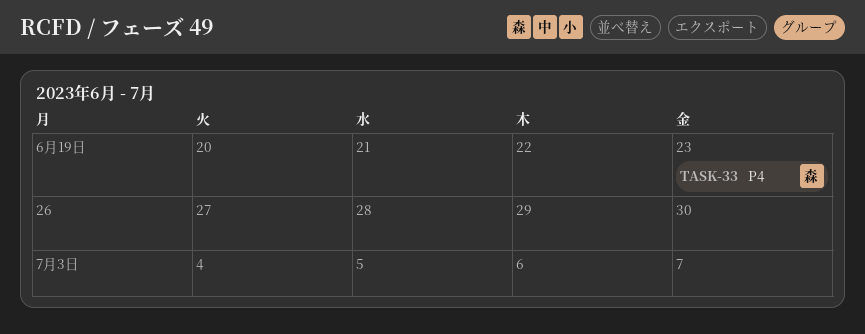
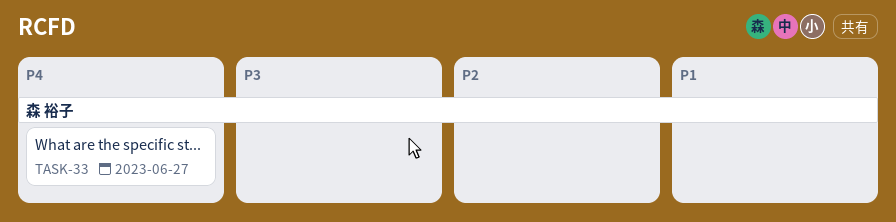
TASK-33, due: Jun 23 -> Jun 27

